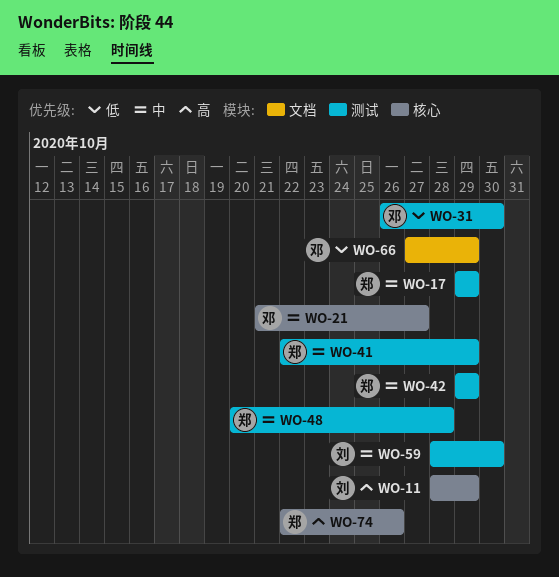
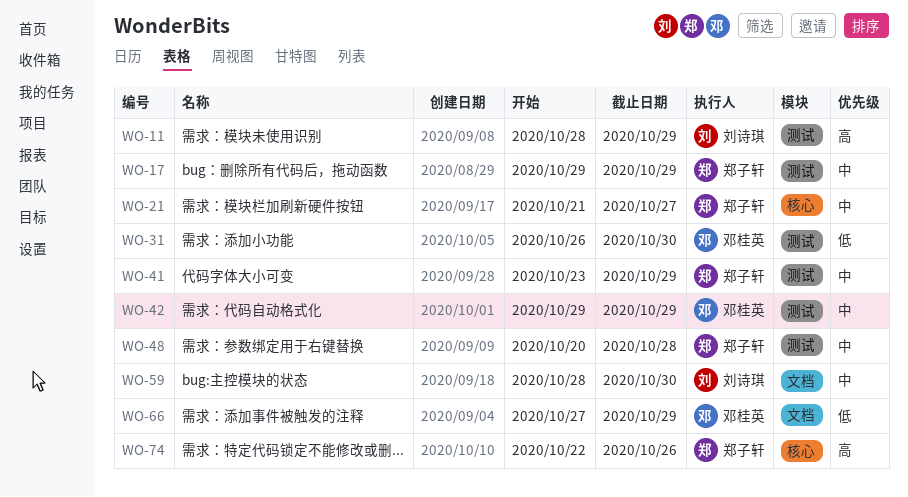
WO-11, label: 核心 -> 测试
WO-21, owner: 邓桂英 -> 郑子轩
WO-41, start: Oct 22 -> Oct 23
WO-42, owner: 郑子轩 -> 邓桂英
WO-59, label: 测试 -> 文档

